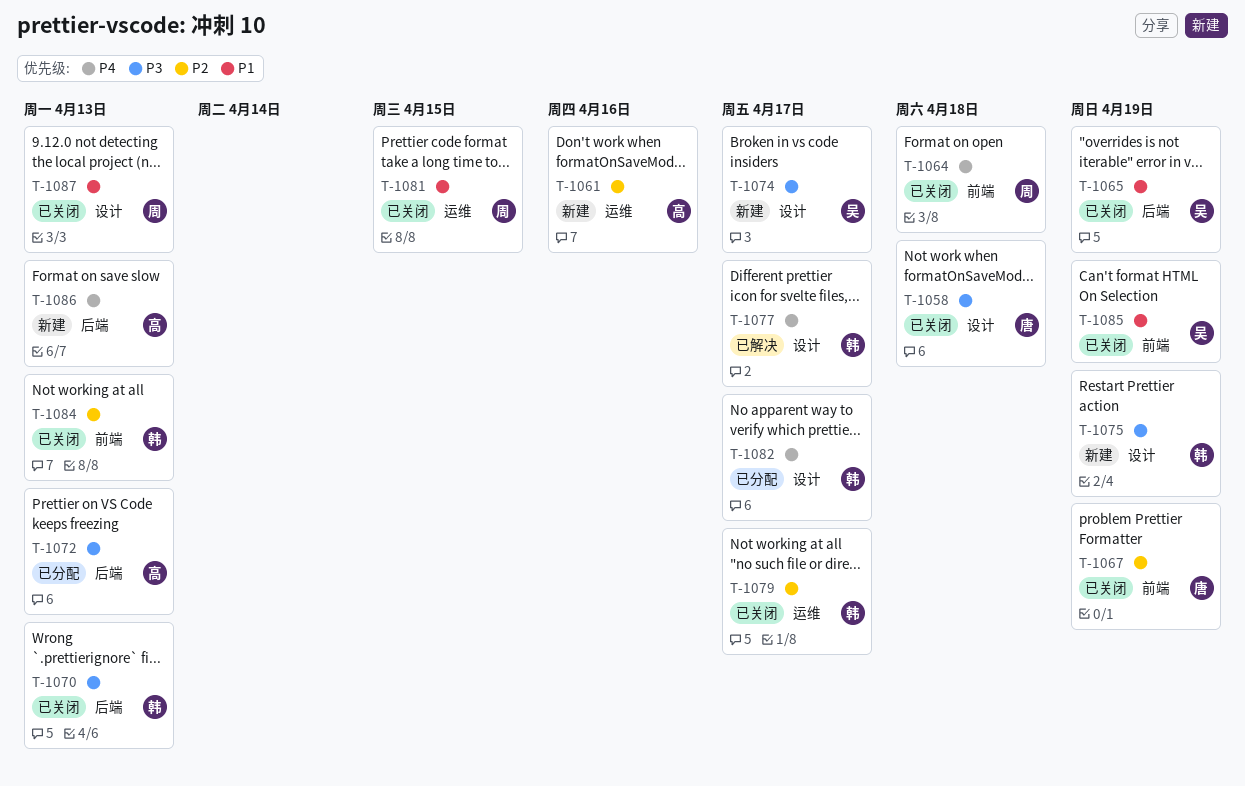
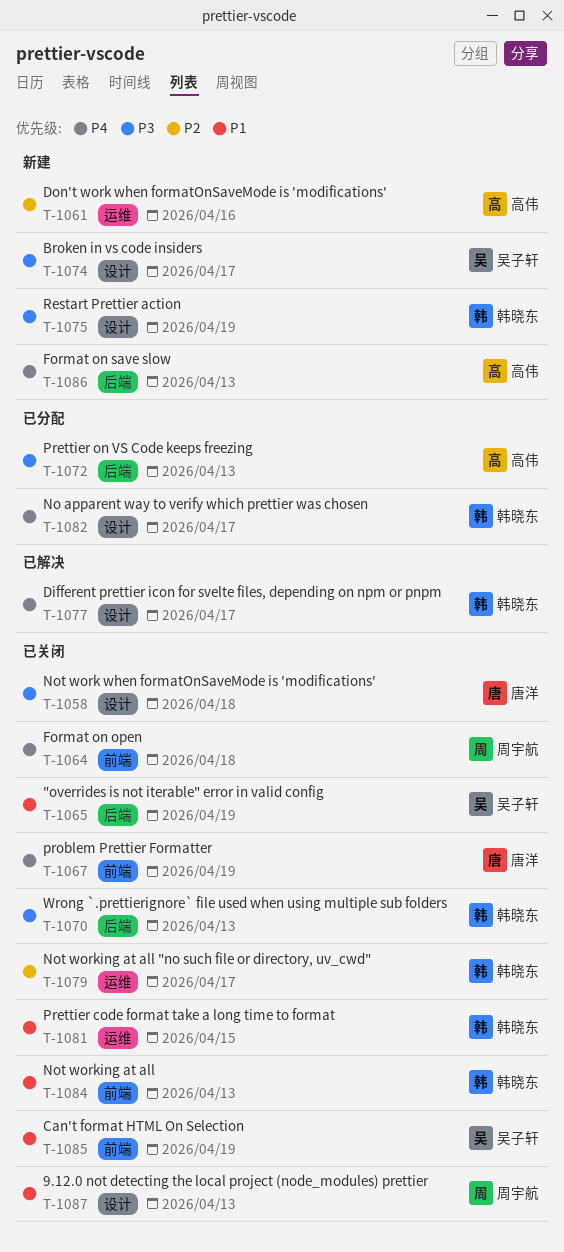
T-1067, priority: P2 -> P4
T-1081, owner: 周宇航 -> 韩晓东
T-1084, priority: P2 -> P1

